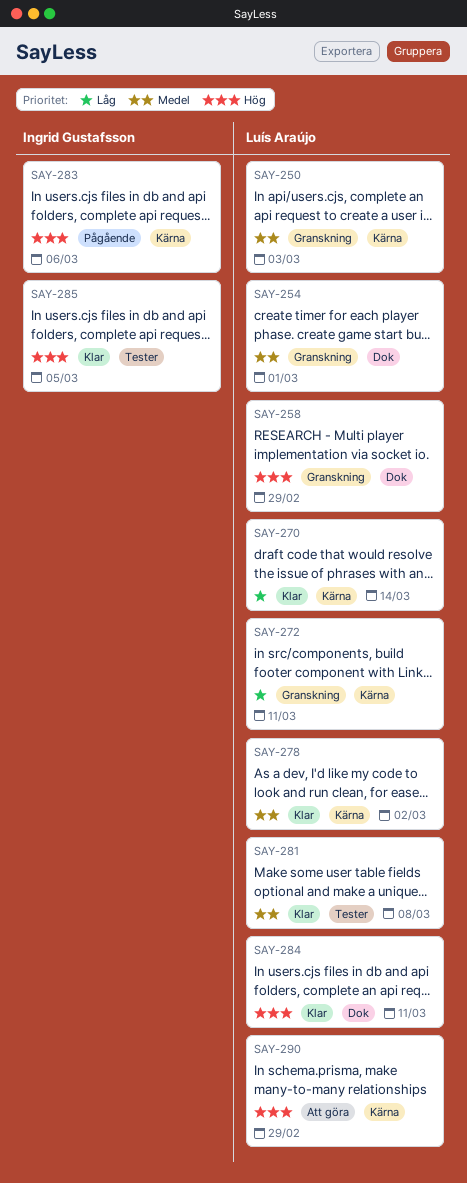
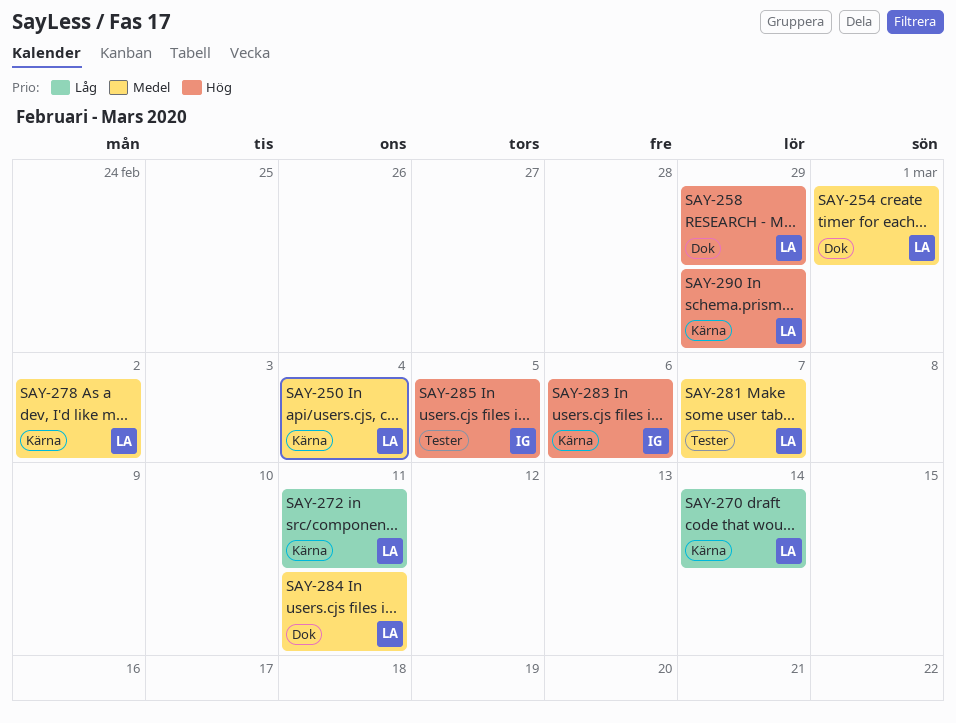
SAY-250, due: Mar 3 -> Mar 4
SAY-281, due: Mar 8 -> Mar 7
SAY-284, priority: Hög -> Medel

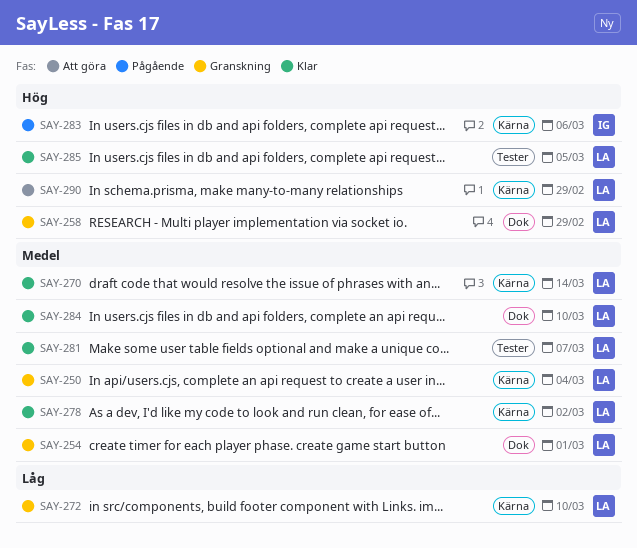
SAY-270, priority: Låg -> Medel
SAY-272, due: Mar 11 -> Mar 10
SAY-284, due: Mar 11 -> Mar 10
SAY-285, owner: IG -> LA

